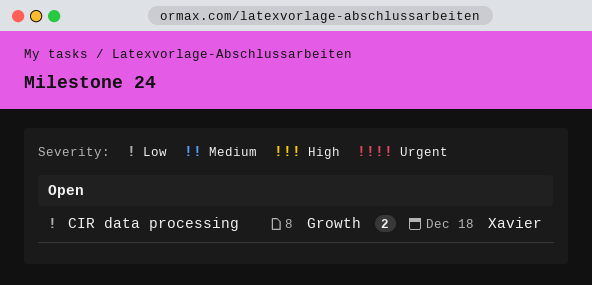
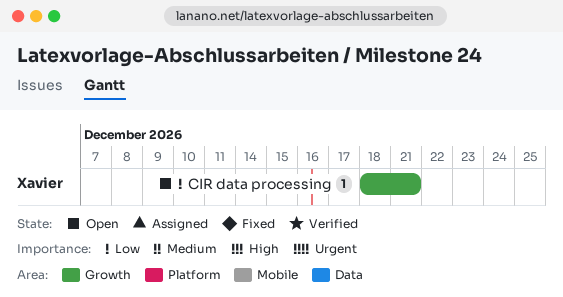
CIR data processing, estimate: 2 -> 1
CIR data processing, due: Dec 18 -> Dec 21

